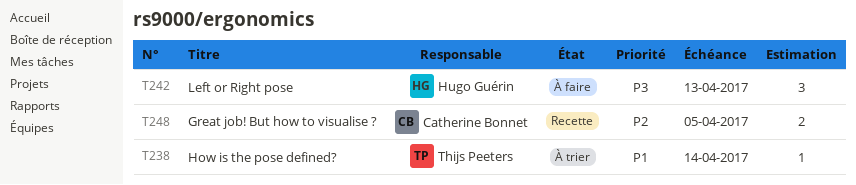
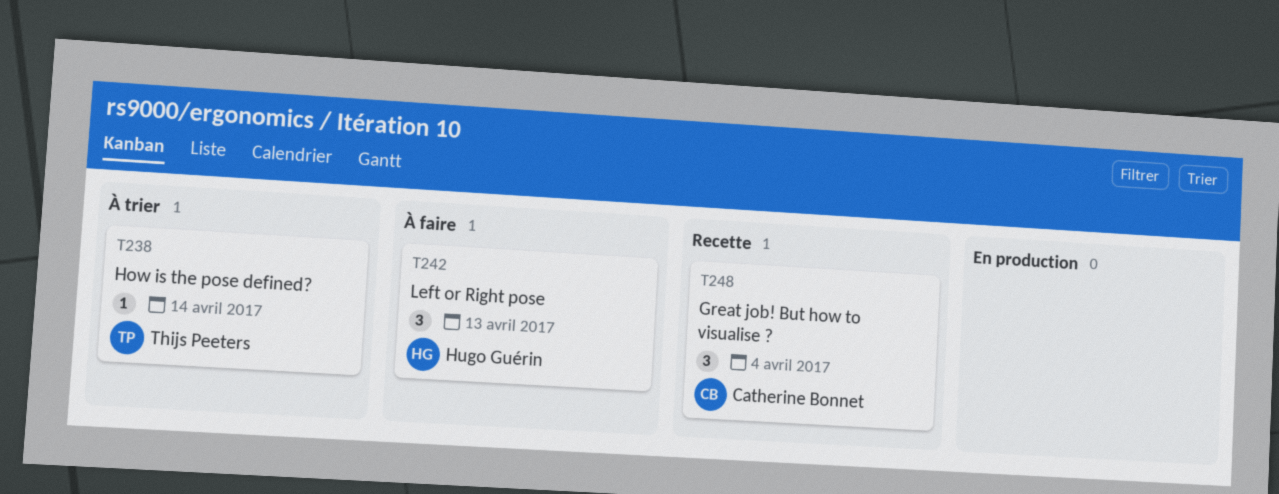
T248, estimate: 2 -> 3
T248, due: Apr 5 -> Apr 4

